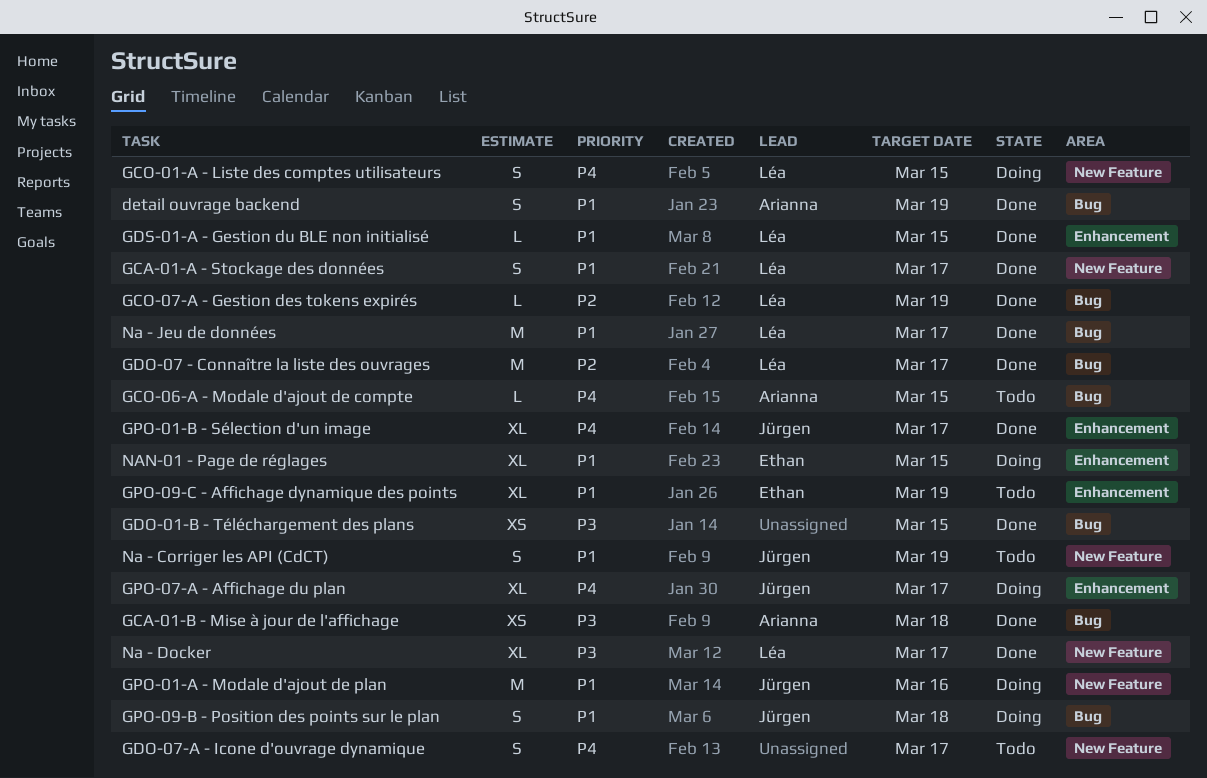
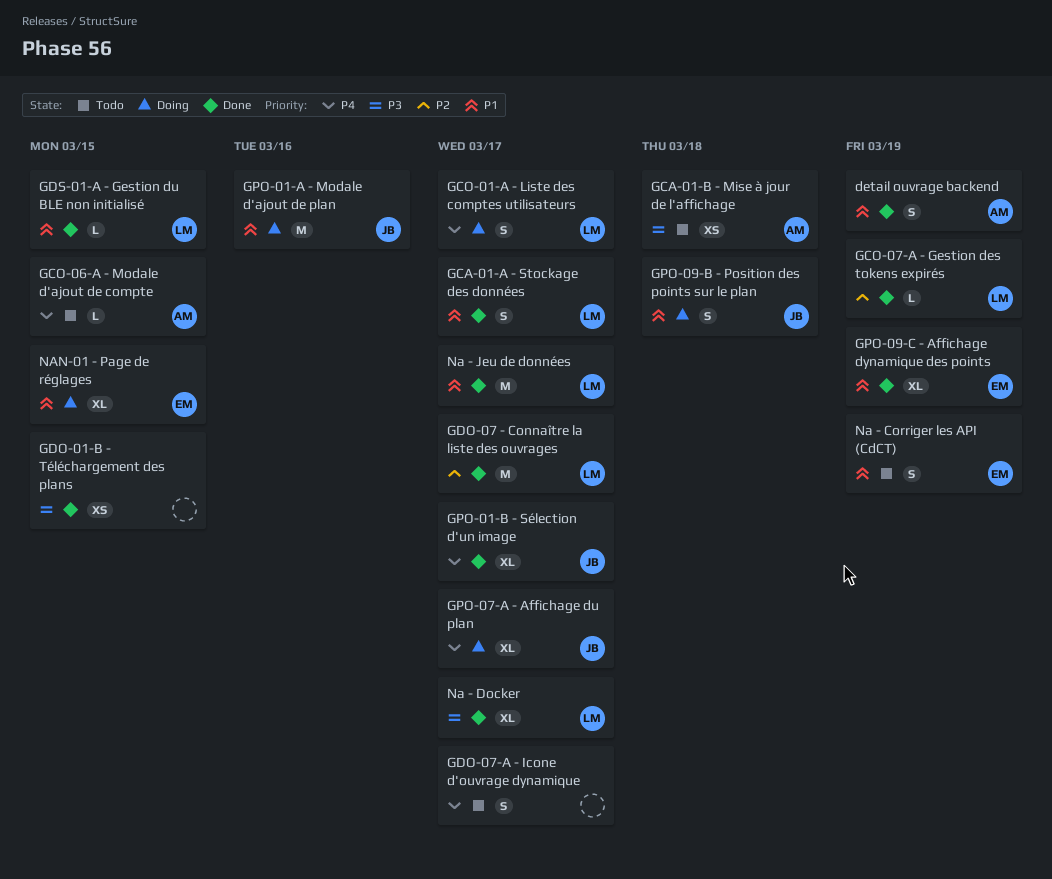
GCA-01-B - Mise à jour de l'affichage, status: Done -> Todo
GCO-01-A - Liste des comptes utilisateurs, due: Mar 15 -> Mar 17
GPO-09-C - Affichage dynamique des points, status: Todo -> Done
Na - Corriger les API (CdCT), owner: Jürgen -> Ethan

